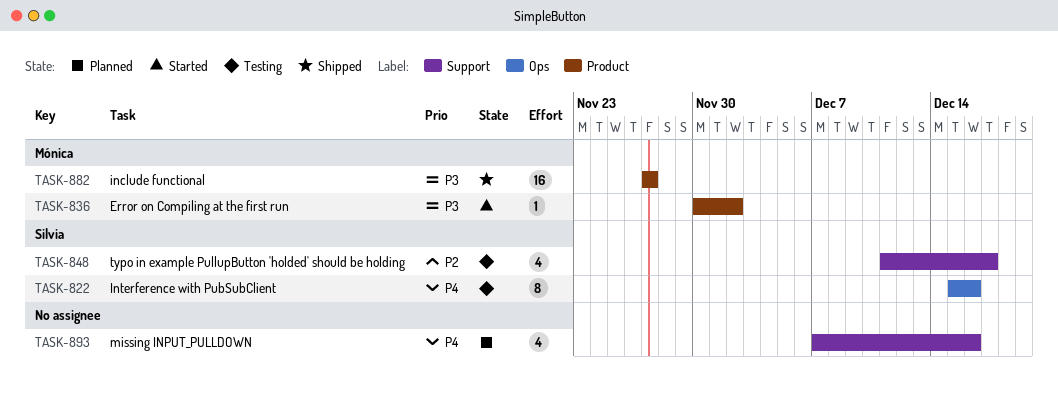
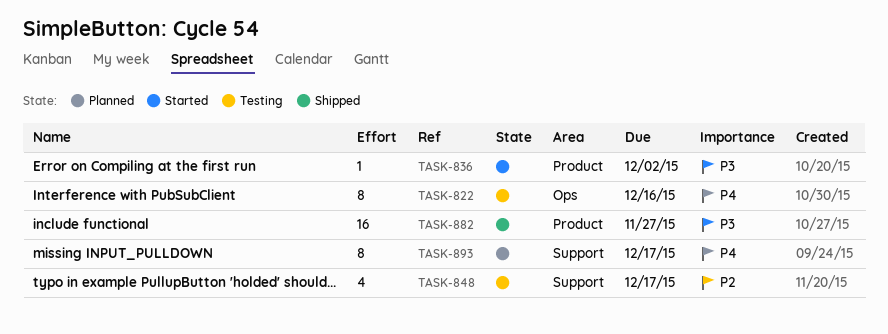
TASK-893, estimate: 4 -> 8
TASK-893, due: Dec 16 -> Dec 17

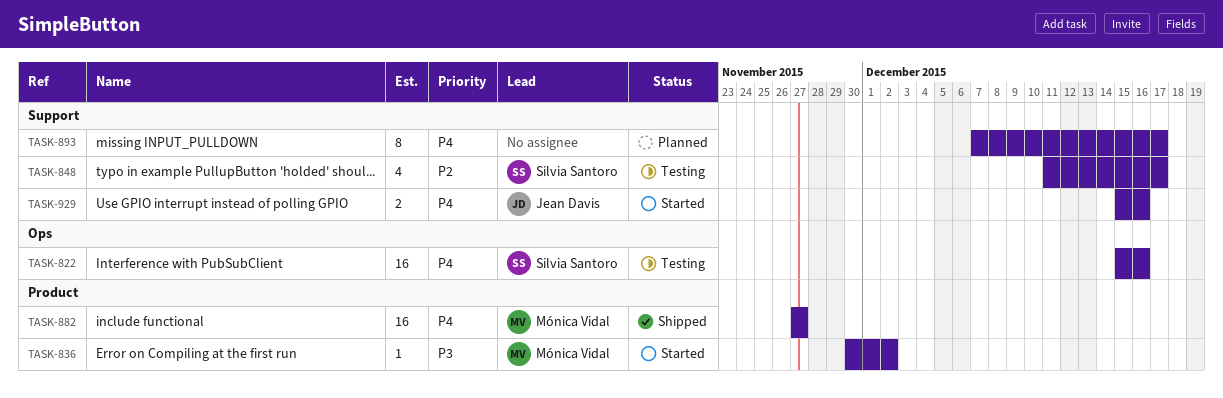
TASK-822, estimate: 8 -> 16
TASK-882, priority: P3 -> P4
TASK-929: none -> present

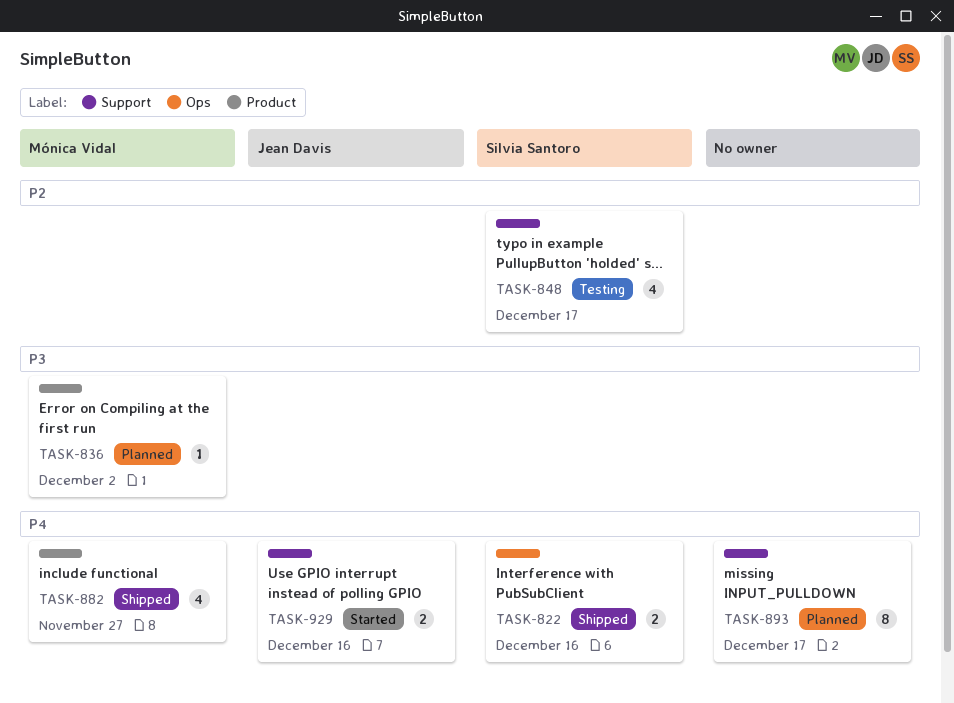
TASK-822, status: Testing -> Shipped
TASK-822, estimate: 16 -> 2
TASK-836, status: Started -> Planned
TASK-882, estimate: 16 -> 4

